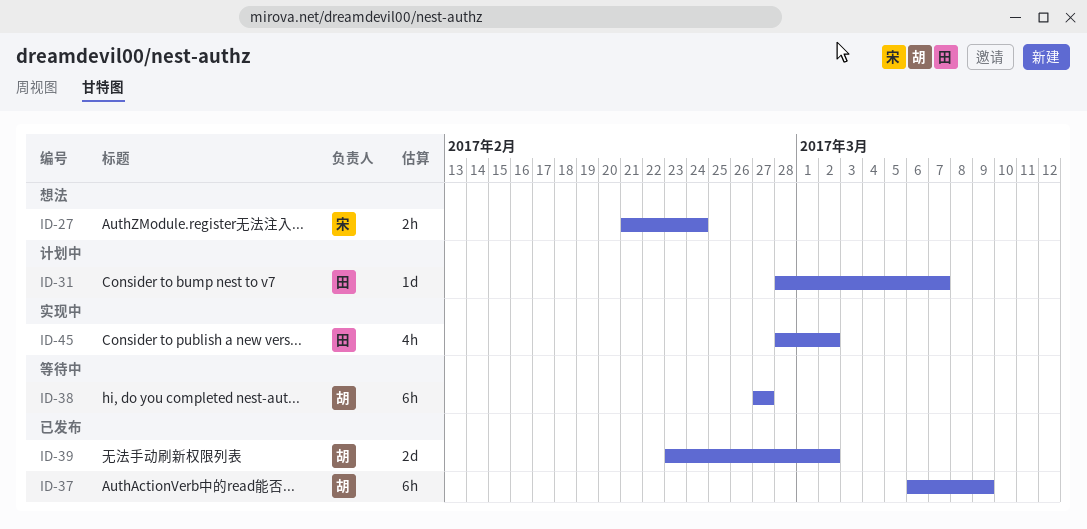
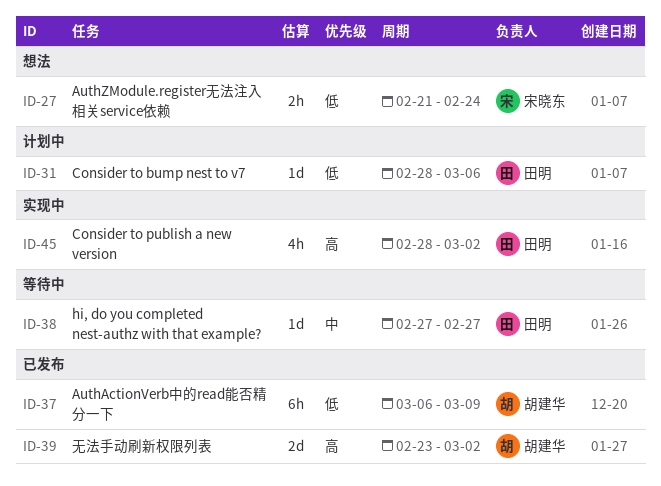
ID-31, due: Mar 7 -> Mar 6
ID-38, owner: 胡建华 -> 田明
ID-38, estimate: 6h -> 1d

